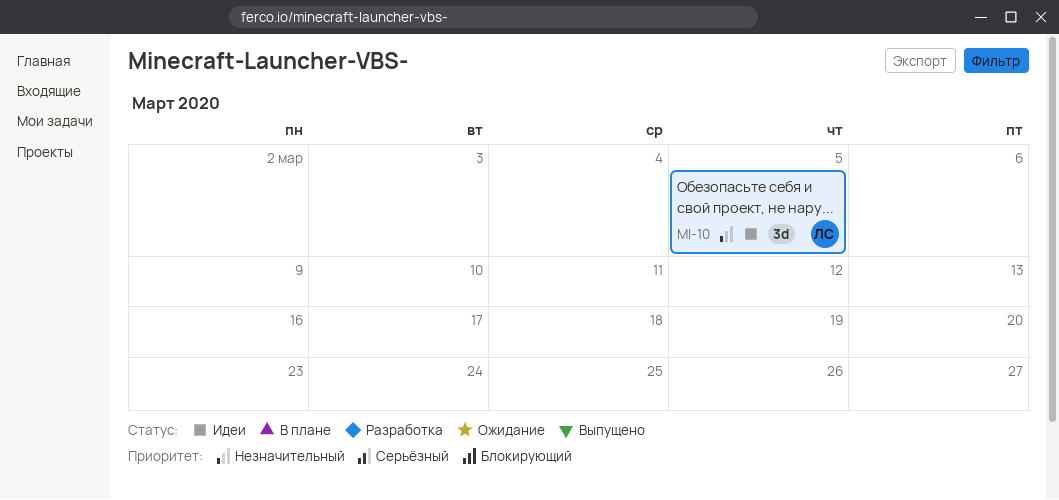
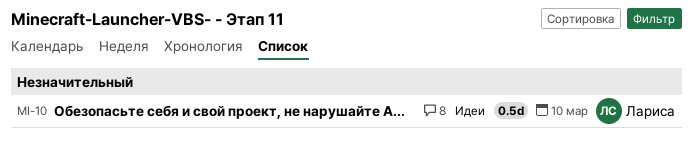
MI-10, estimate: 3d -> 0.5d
MI-10, due: Mar 5 -> Mar 10

